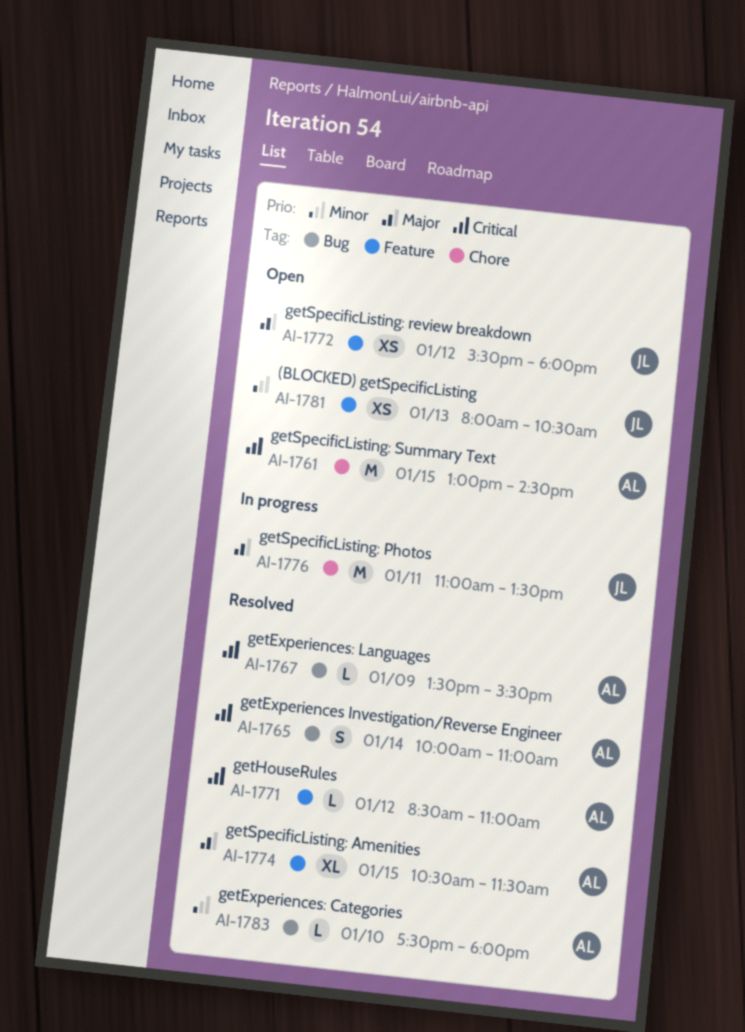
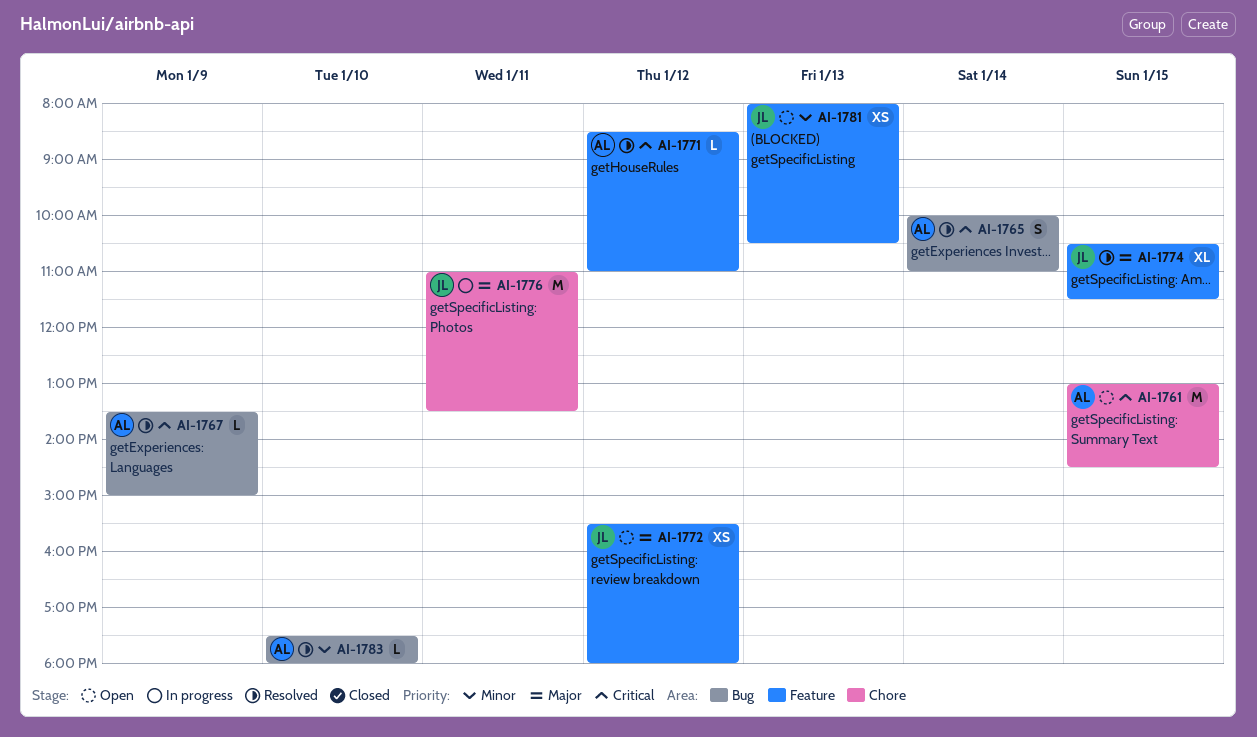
AI-1767, ends: 15:30 -> 15:00
AI-1774, owner: AL -> JL

